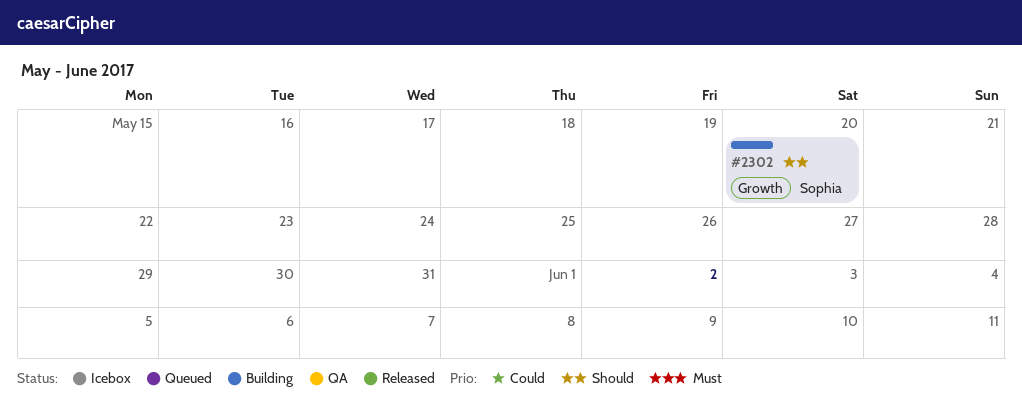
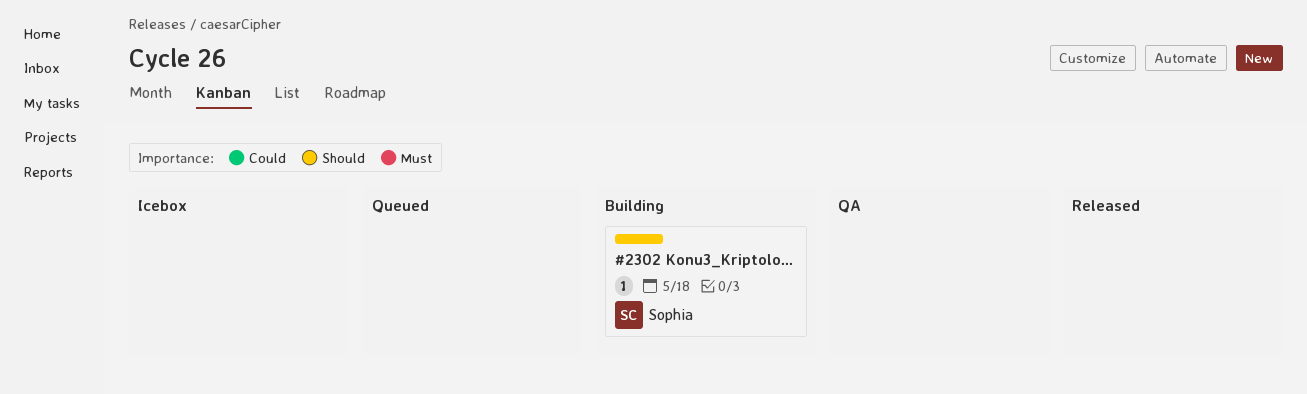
#2302, due: May 20 -> May 18

